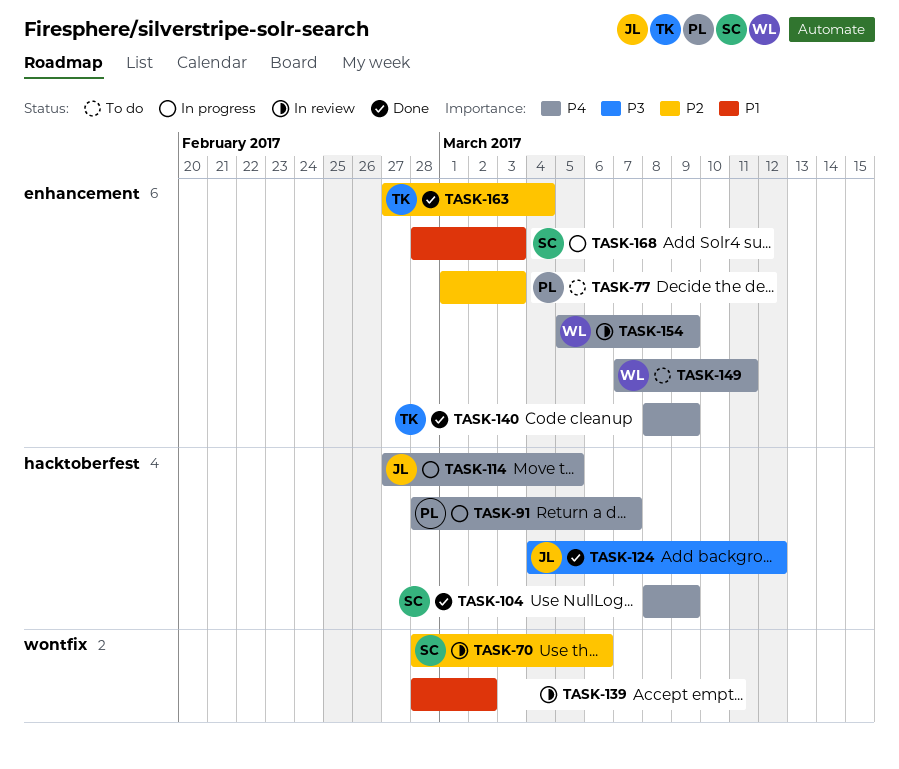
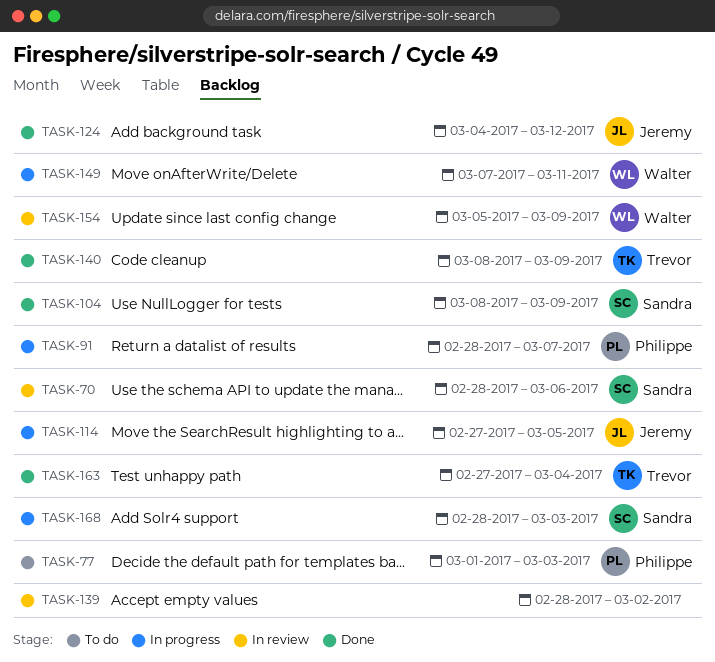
TASK-149, status: To do -> In progress

